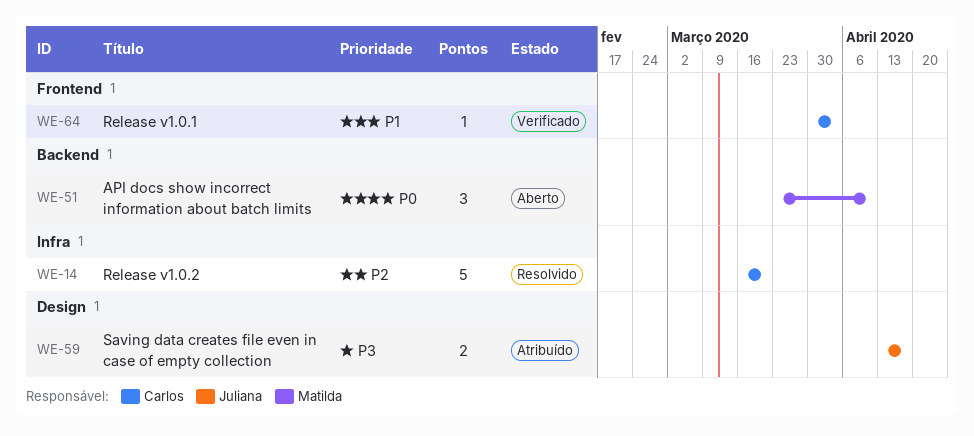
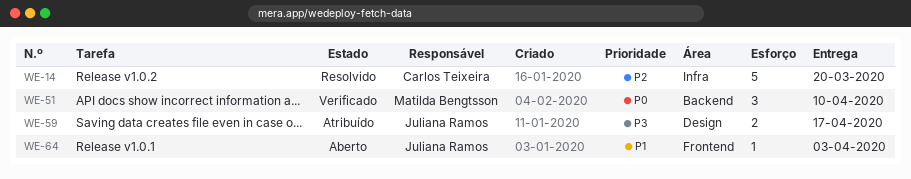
WE-51, status: Aberto -> Verificado
WE-64, status: Verificado -> Aberto
WE-64, owner: Carlos Teixeira -> Juliana Ramos

